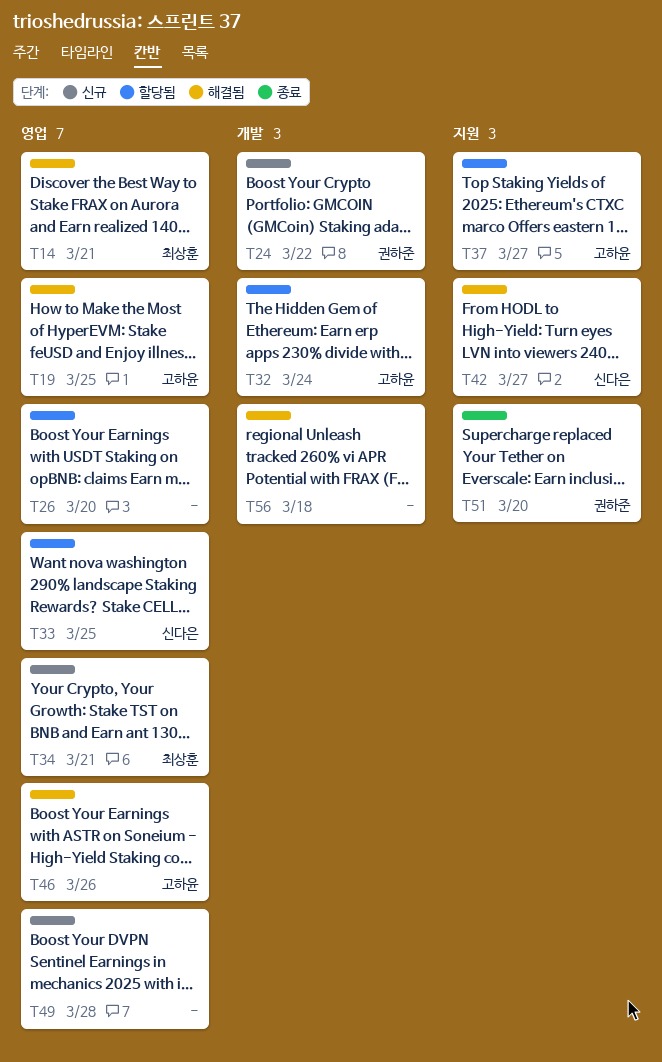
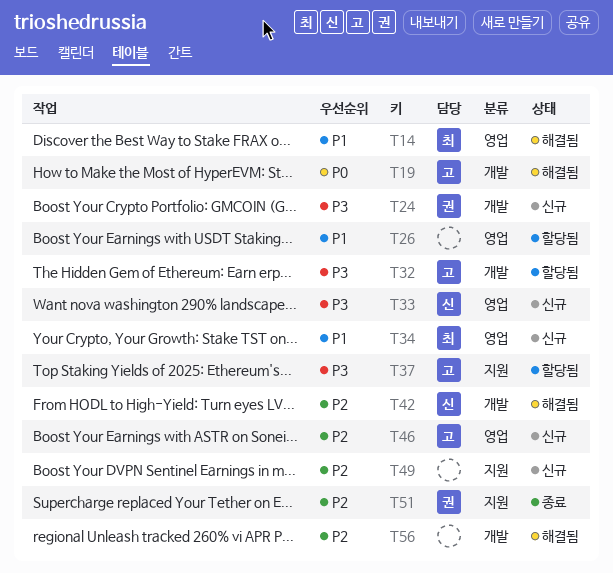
T19, label: 영업 -> 개발
T33, status: 할당됨 -> 신규
T42, label: 지원 -> 개발
T46, status: 해결됨 -> 신규
T49, label: 영업 -> 지원

